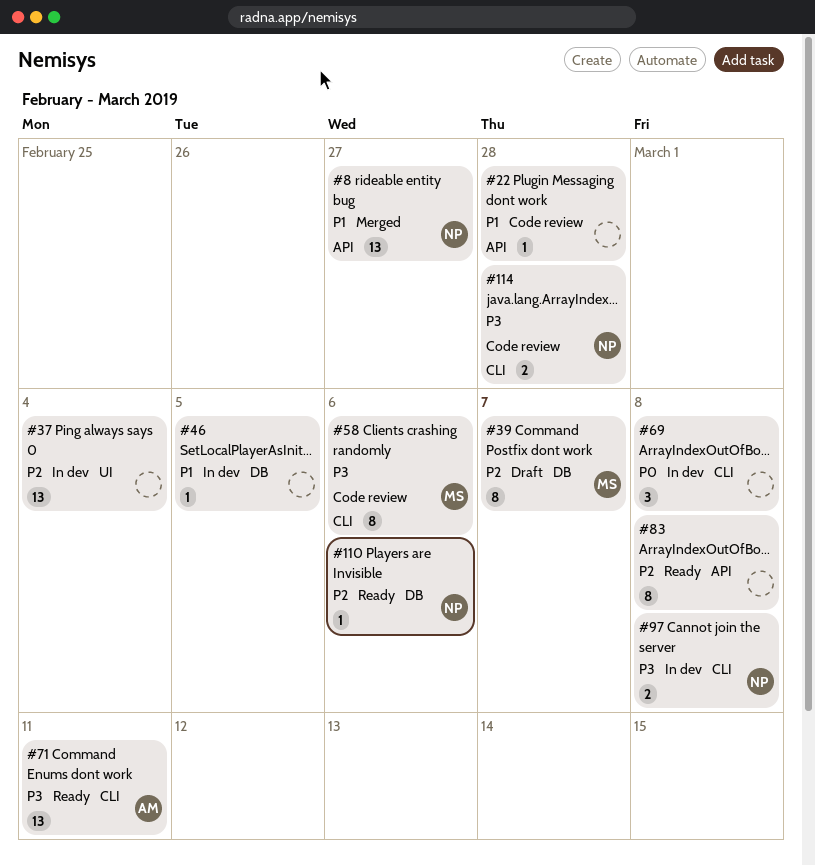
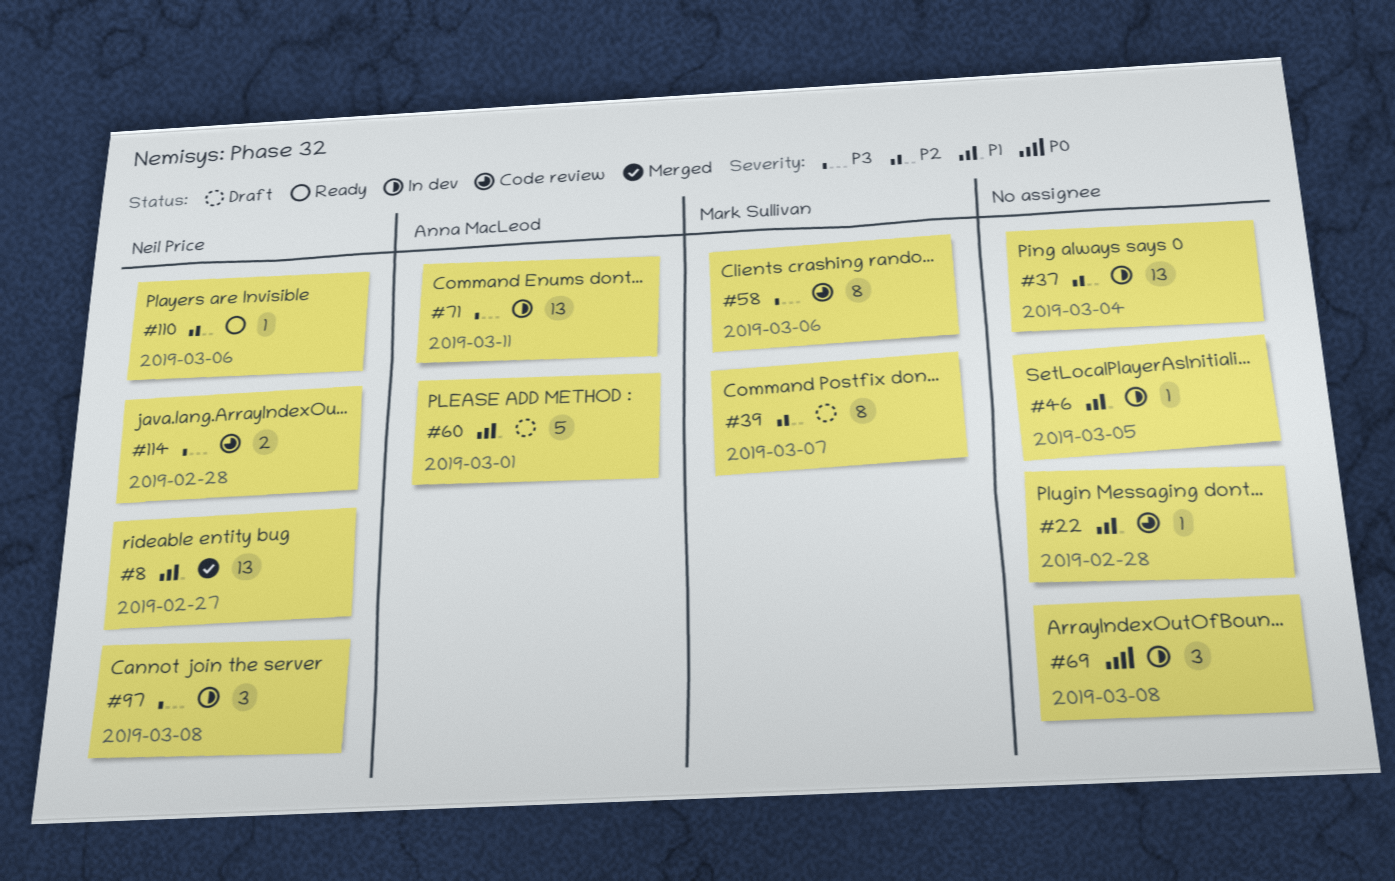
#60: none -> present
#71, status: Ready -> In dev
#83: present -> none
#97, estimate: 2 -> 3

